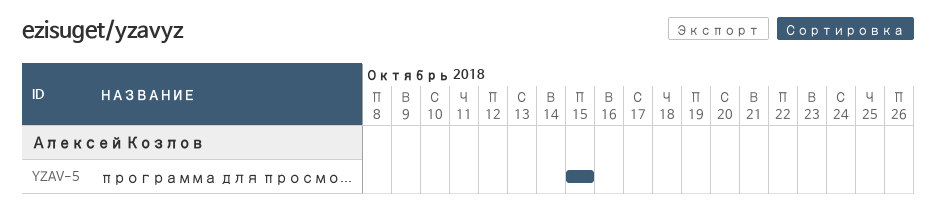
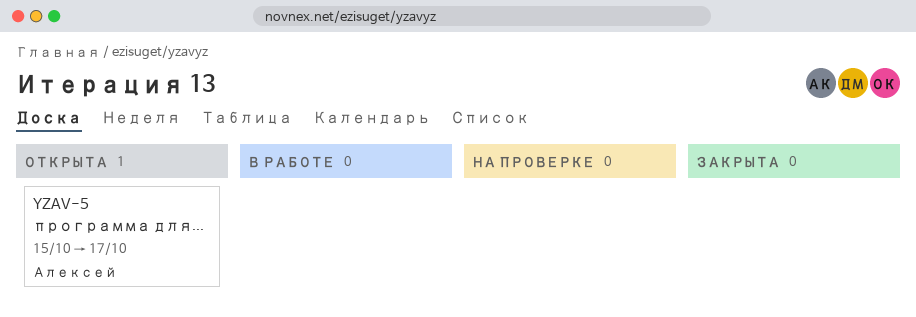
YZAV-5, due: Oct 15 -> Oct 17

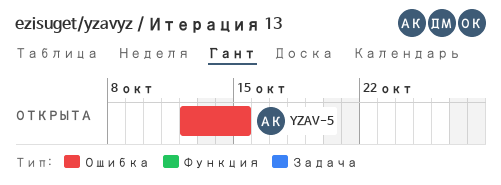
YZAV-5, start: Oct 15 -> Oct 12
YZAV-5, due: Oct 17 -> Oct 15

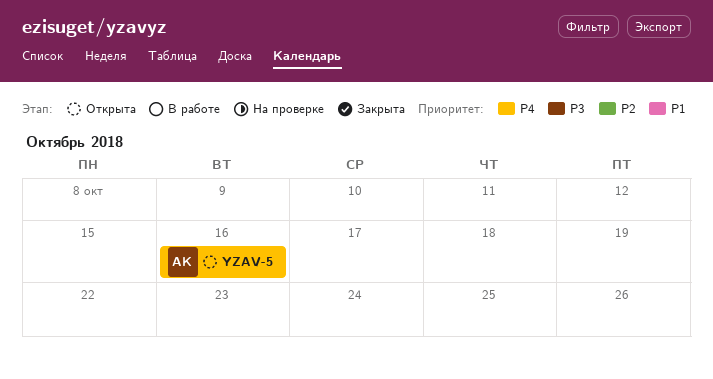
YZAV-5, start: Oct 12 -> Oct 16
YZAV-5, due: Oct 15 -> Oct 16

